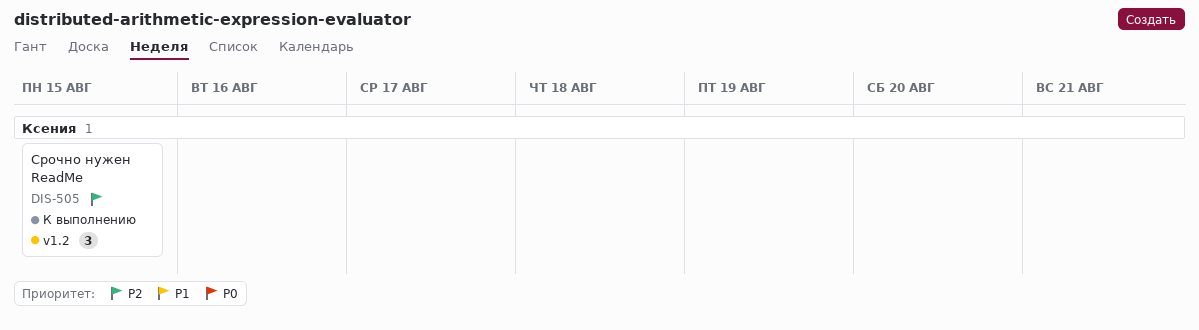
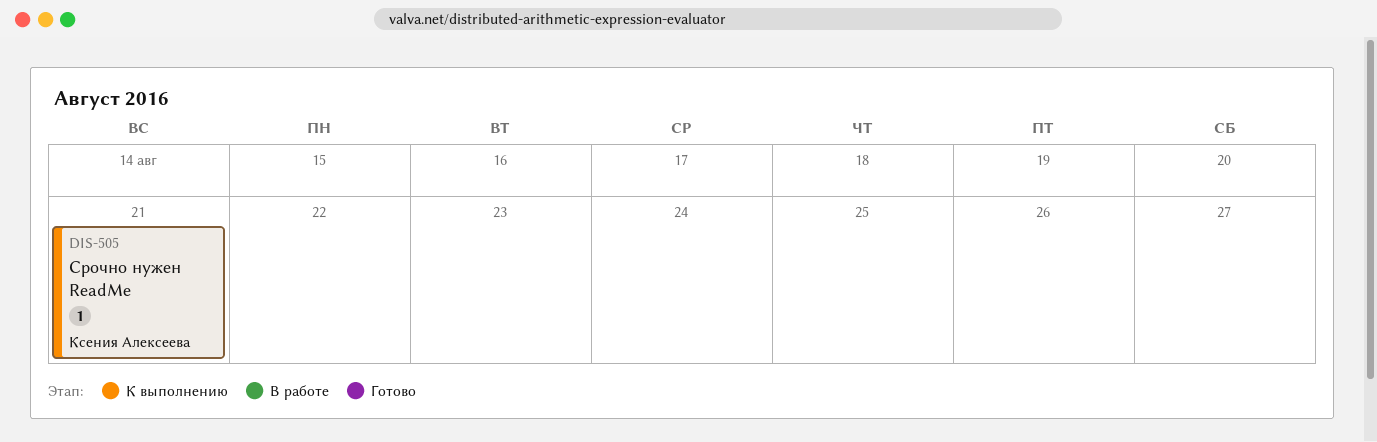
DIS-505, estimate: 3 -> 1
DIS-505, due: Aug 15 -> Aug 21

